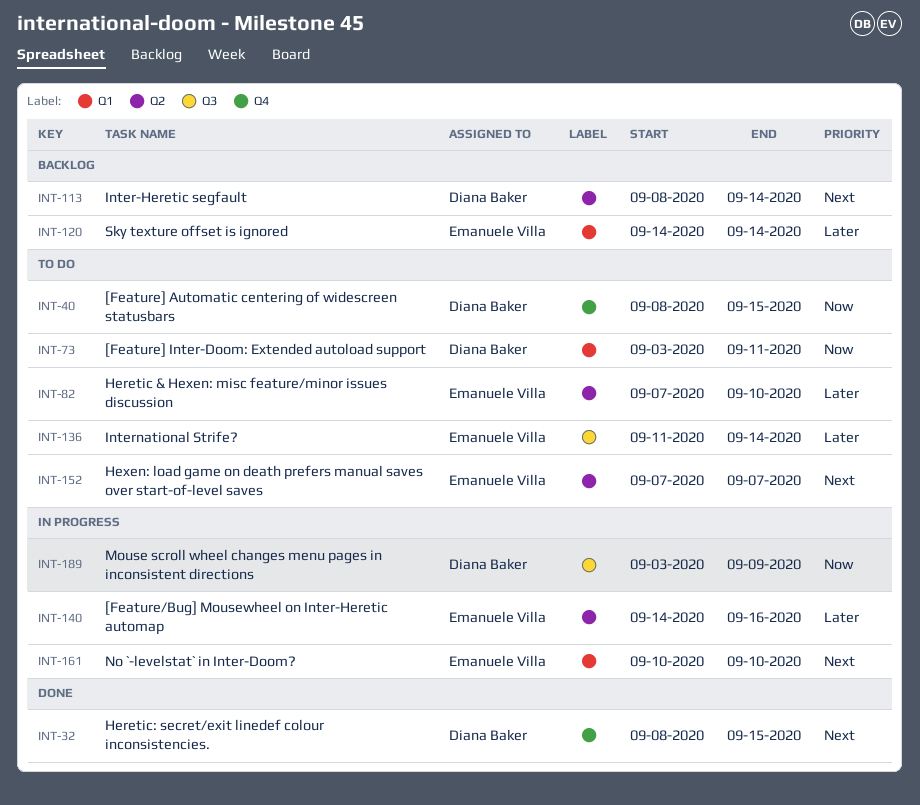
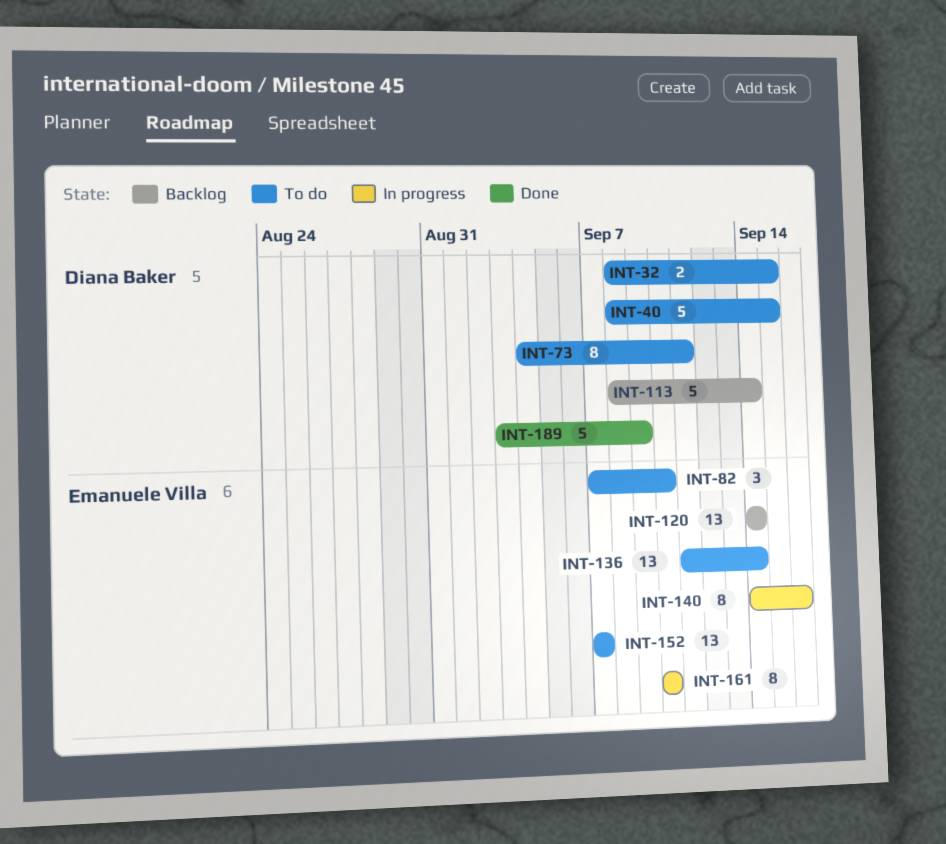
INT-32, status: Done -> To do
INT-73, start: Sep 3 -> Sep 4
INT-189, status: In progress -> Done

